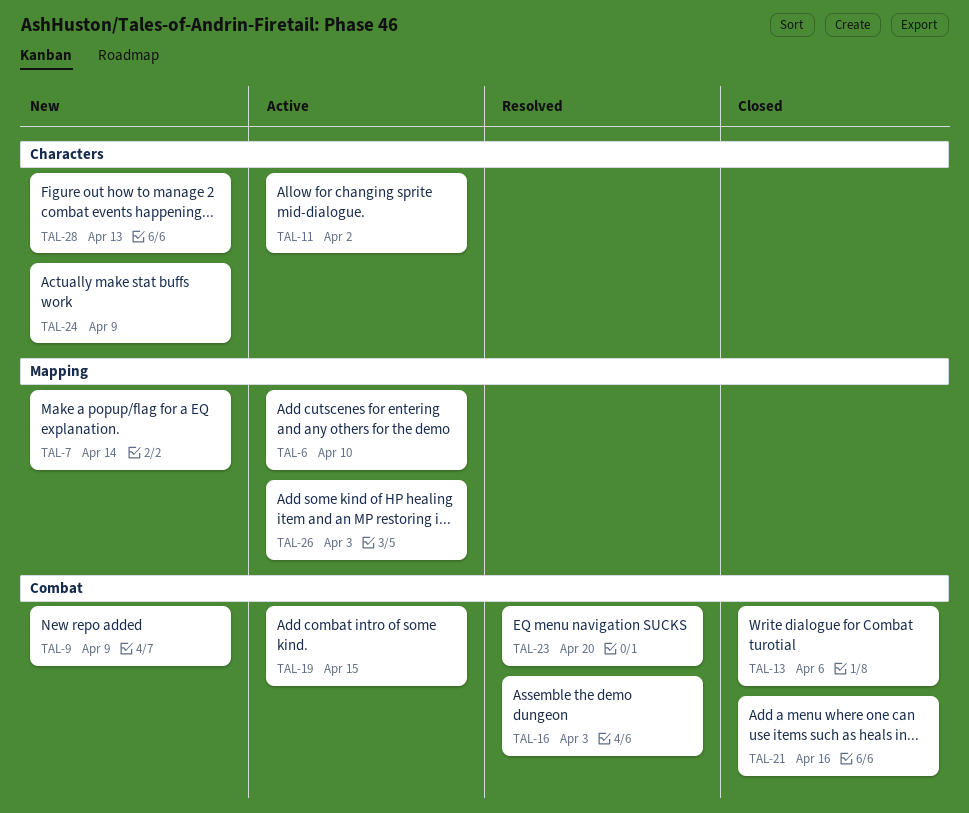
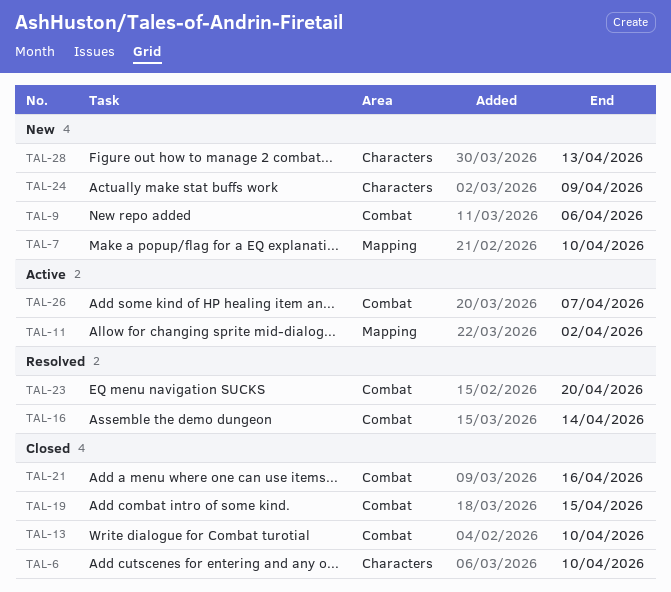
TAL-6, status: Active -> Closed
TAL-6, label: Mapping -> Characters
TAL-7, due: Apr 14 -> Apr 10
TAL-9, due: Apr 9 -> Apr 6
TAL-11, label: Characters -> Mapping
TAL-13, due: Apr 6 -> Apr 10
TAL-16, due: Apr 3 -> Apr 14
TAL-19, status: Active -> Closed
TAL-26, label: Mapping -> Combat
TAL-26, due: Apr 3 -> Apr 7

